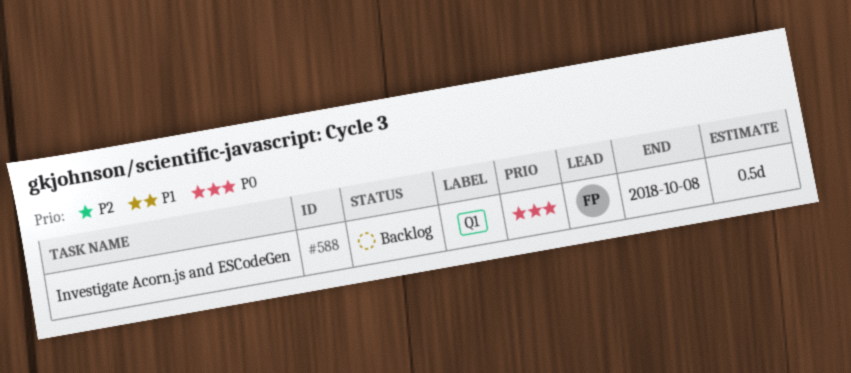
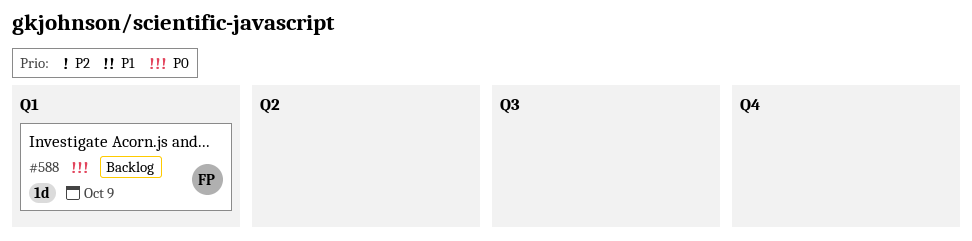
#588, estimate: 0.5d -> 1d
#588, due: Oct 8 -> Oct 9

